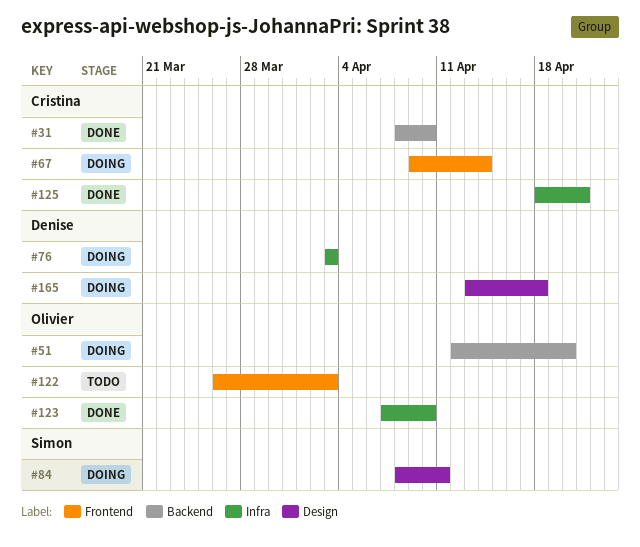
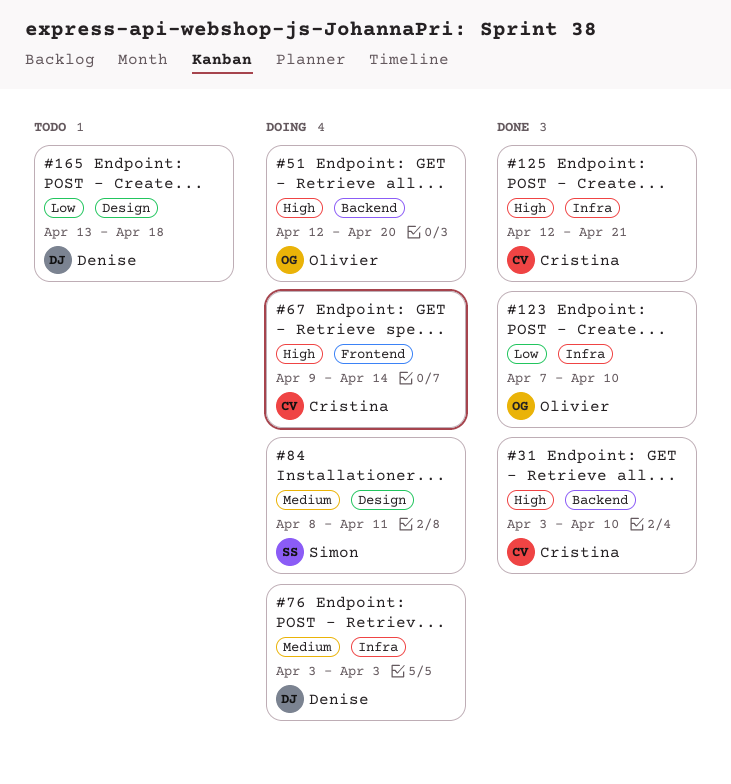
#31, start: Apr 8 -> Apr 3
#122: present -> none
#125, start: Apr 18 -> Apr 12
#165, status: Doing -> Todo

